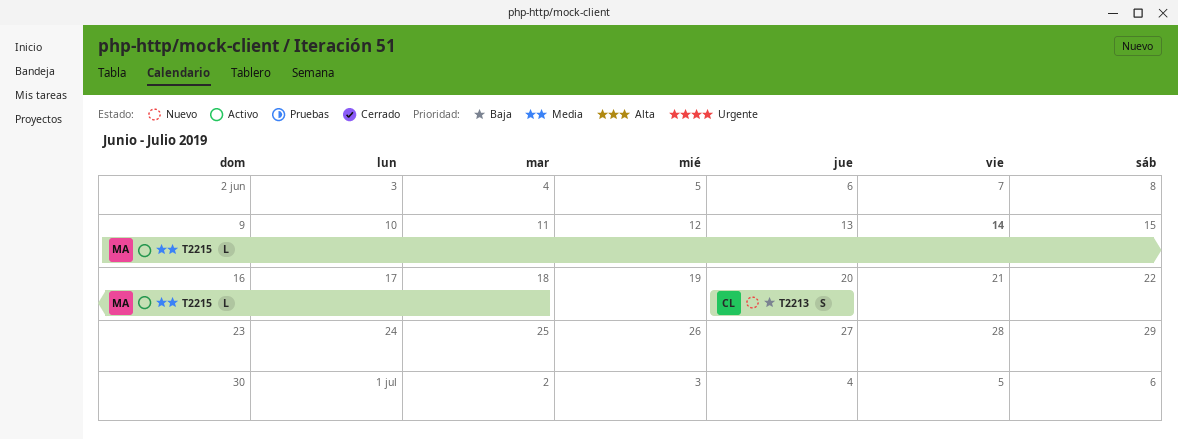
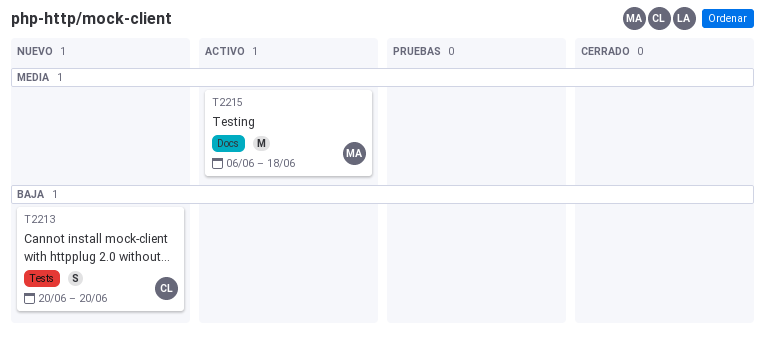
T2215, estimate: L -> M
T2215, start: Jun 9 -> Jun 6

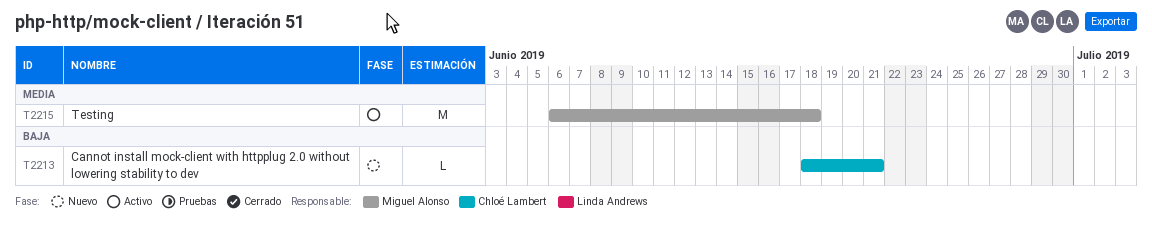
T2213, estimate: S -> L
T2213, start: Jun 20 -> Jun 18
T2213, due: Jun 20 -> Jun 21

